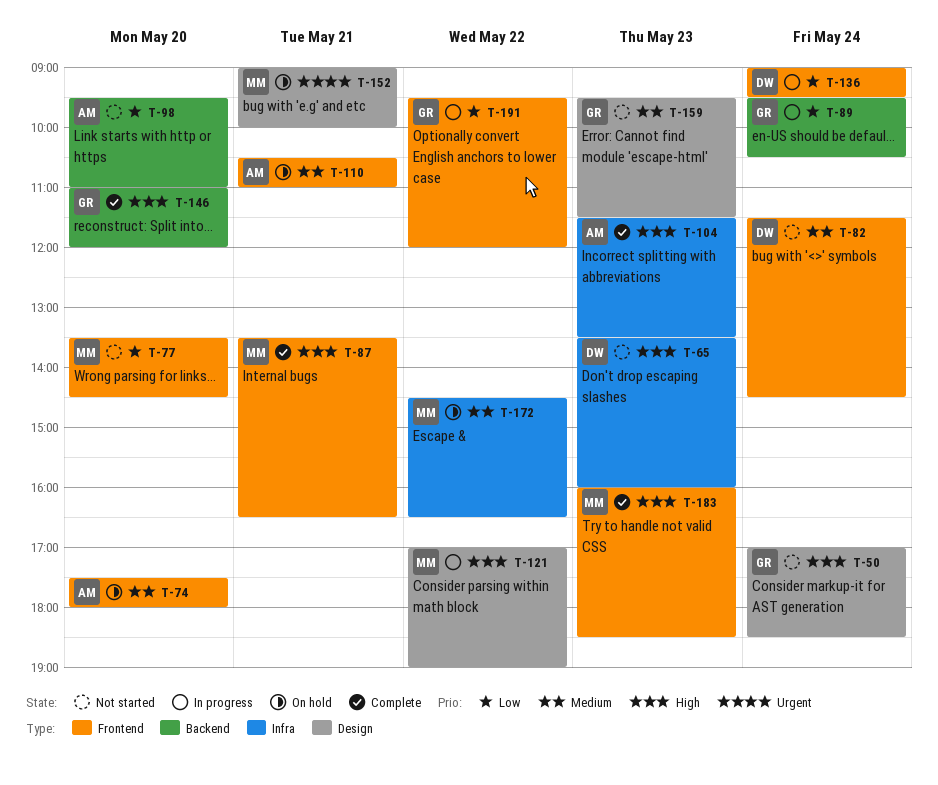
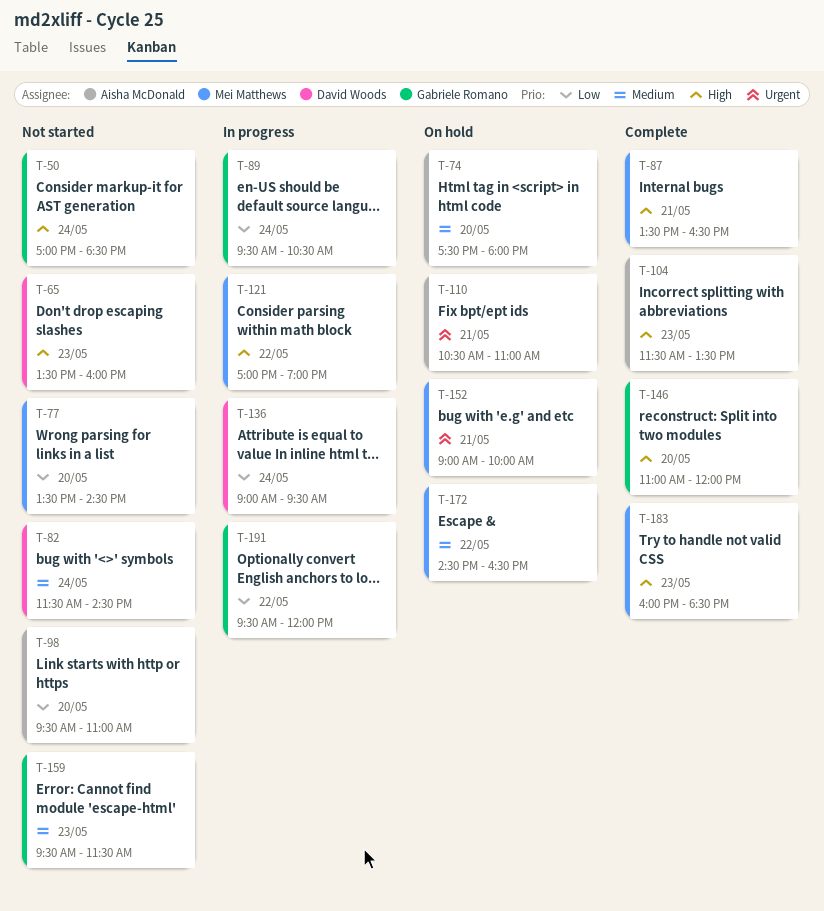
T-110, priority: Medium -> Urgent

